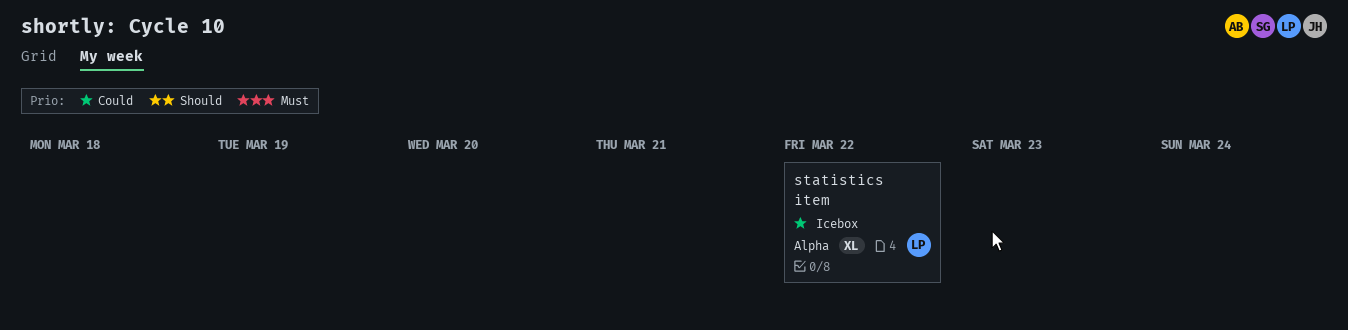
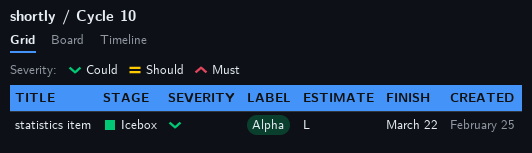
statistics item, estimate: XL -> L

